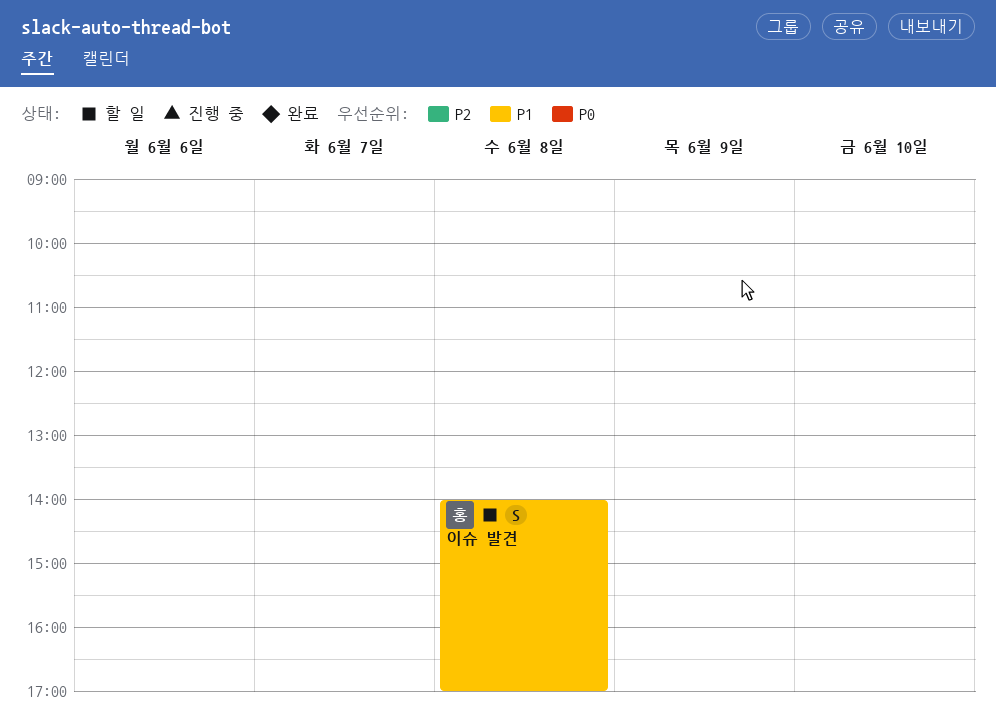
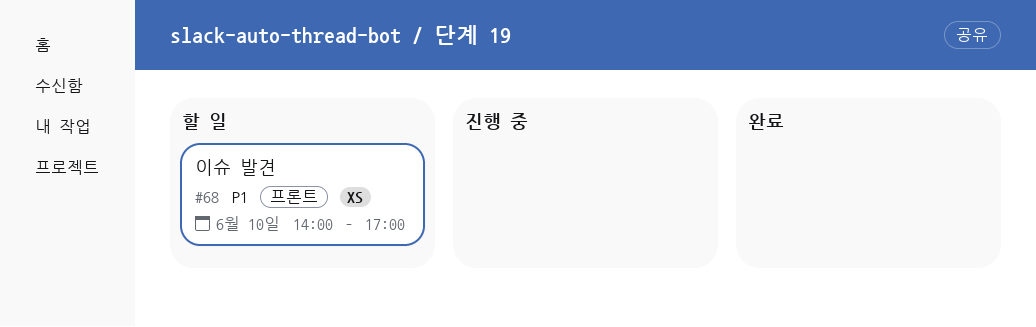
이슈 발견, estimate: S -> XS
이슈 발견, day: Jun 8 -> Jun 10

